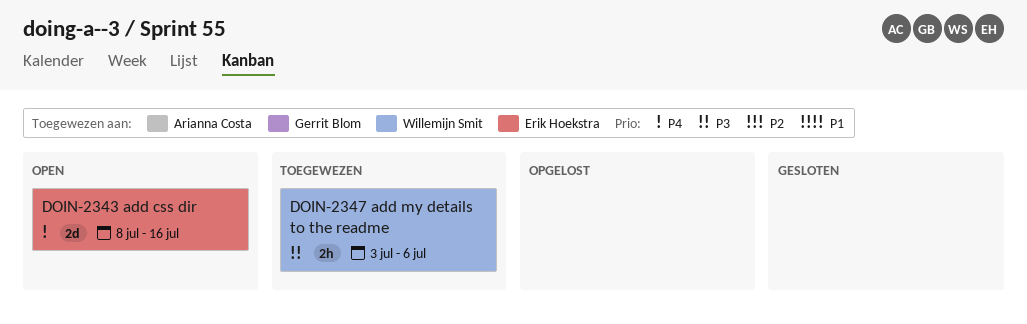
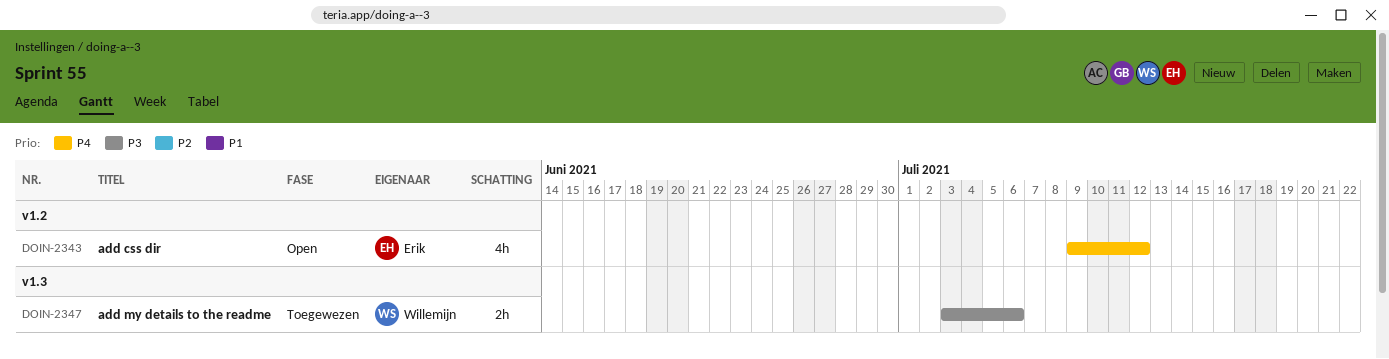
DOIN-2343, estimate: 2d -> 4h
DOIN-2343, start: Jul 8 -> Jul 9
DOIN-2343, due: Jul 16 -> Jul 12

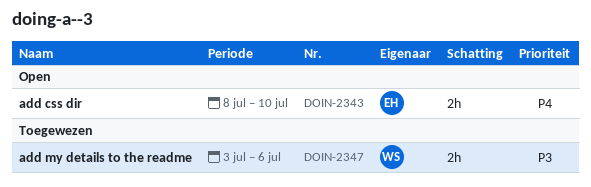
DOIN-2343, estimate: 4h -> 2h
DOIN-2343, start: Jul 9 -> Jul 8
DOIN-2343, due: Jul 12 -> Jul 10

